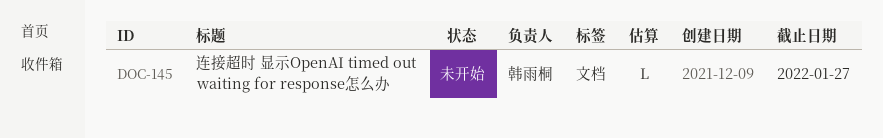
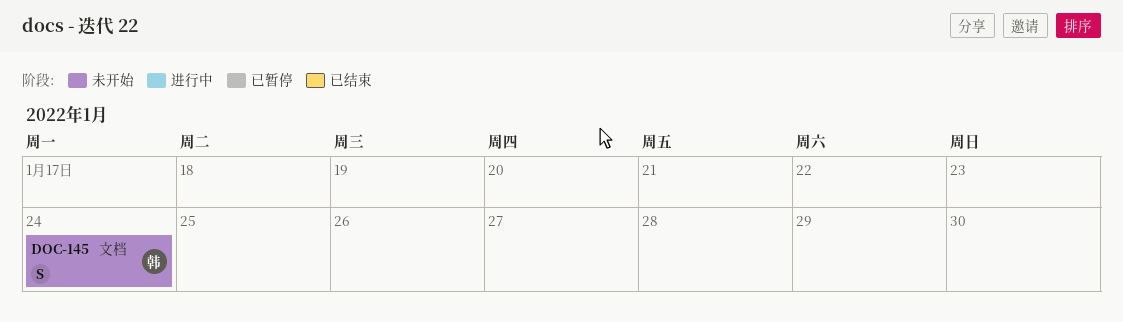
DOC-145, estimate: L -> S
DOC-145, due: Jan 27 -> Jan 24

